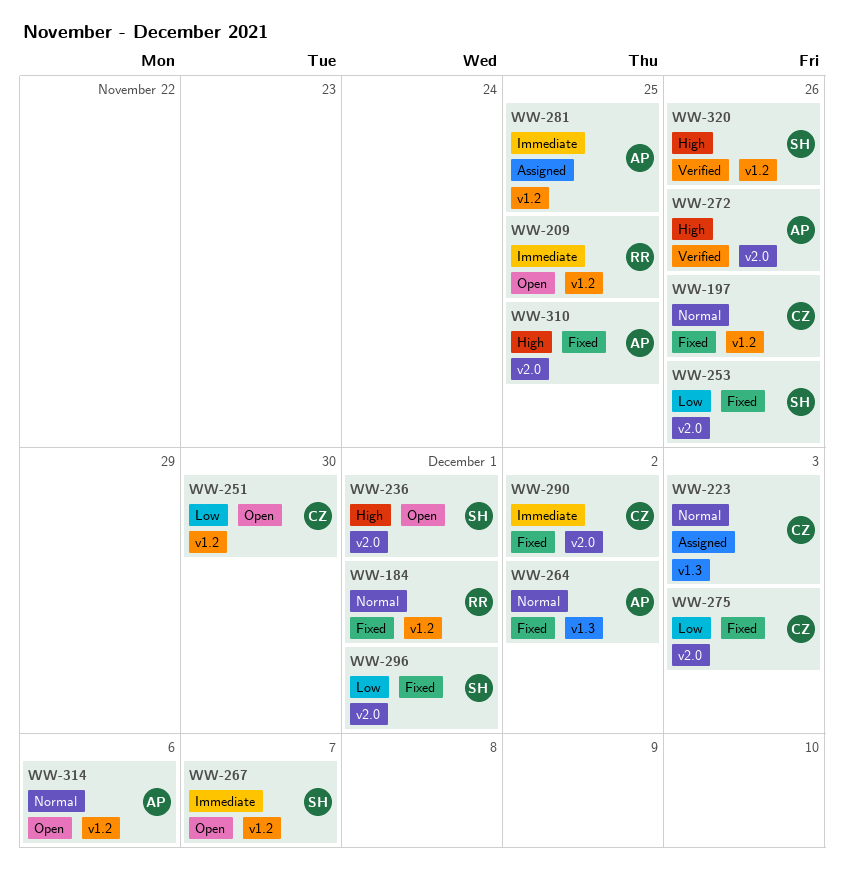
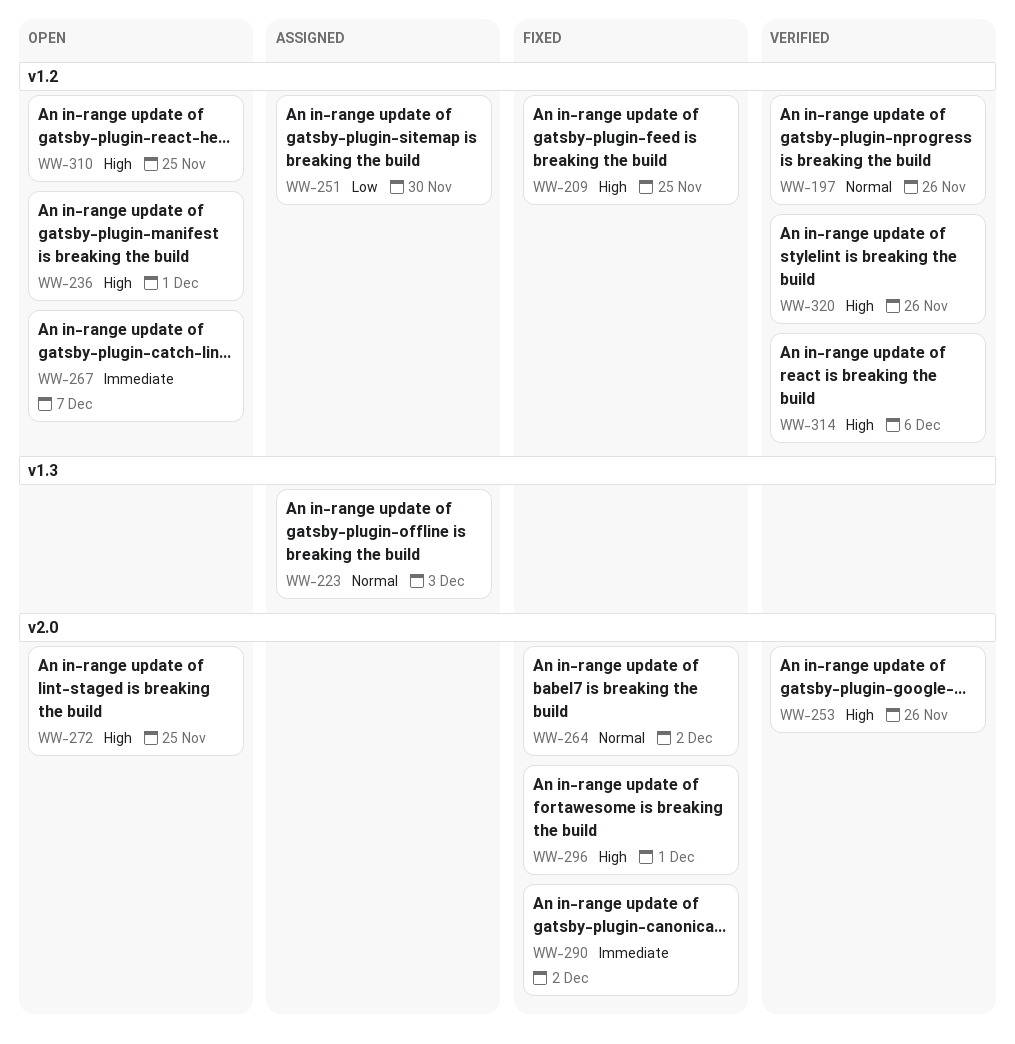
WW-184: present -> none
WW-197, status: Fixed -> Verified
WW-209, status: Open -> Fixed
WW-209, priority: Immediate -> High
WW-236, label: v2.0 -> v1.2
WW-251, status: Open -> Assigned
WW-253, status: Fixed -> Verified
WW-253, priority: Low -> High
WW-264, label: v1.3 -> v2.0
WW-272, status: Verified -> Open
WW-272, due: Nov 26 -> Nov 25
WW-275: present -> none
WW-281: present -> none
WW-296, priority: Low -> High
WW-310, status: Fixed -> Open
WW-310, label: v2.0 -> v1.2
WW-314, status: Open -> Verified
WW-314, priority: Normal -> High

